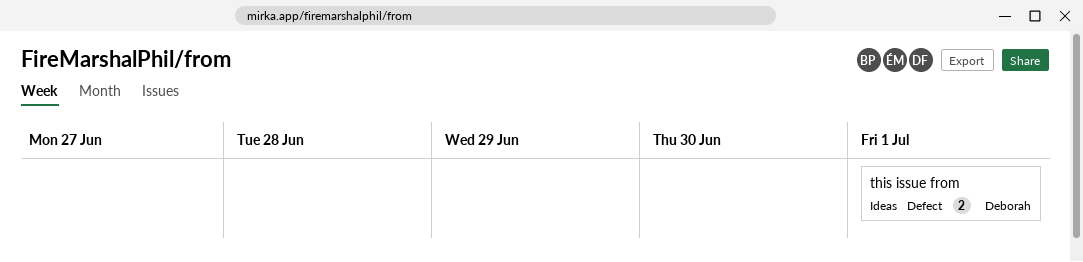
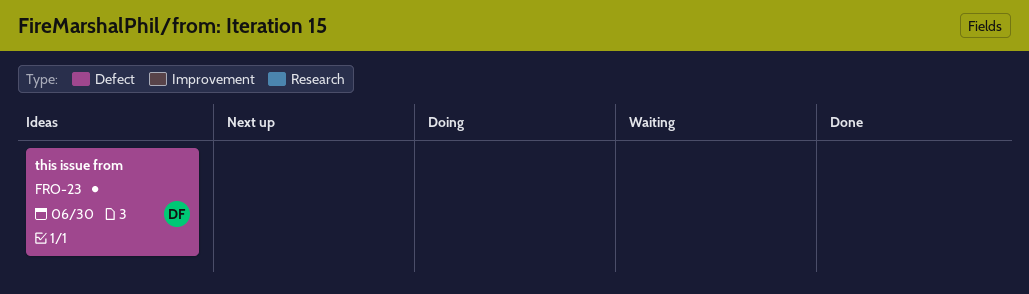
this issue from, estimate: 2 -> 1
this issue from, due: Jul 1 -> Jun 30

